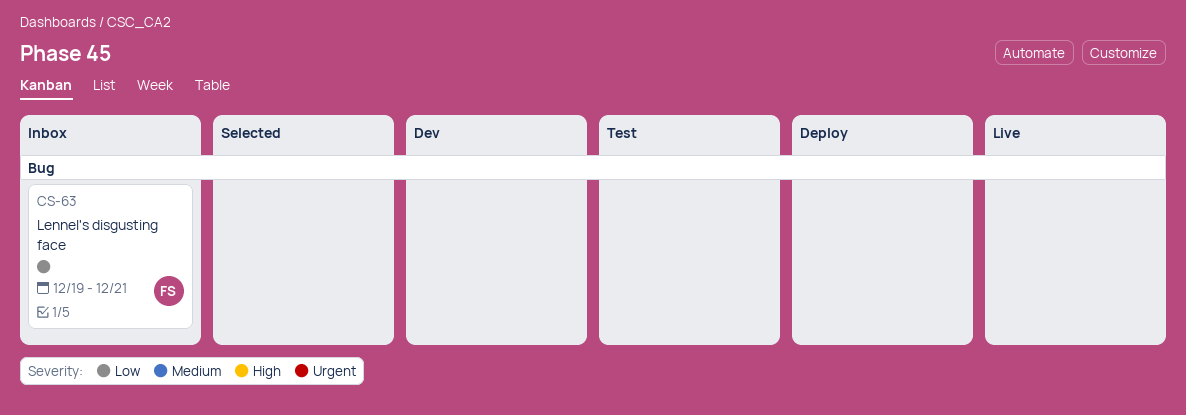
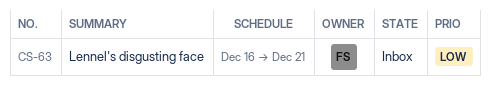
CS-63, start: Dec 19 -> Dec 16

